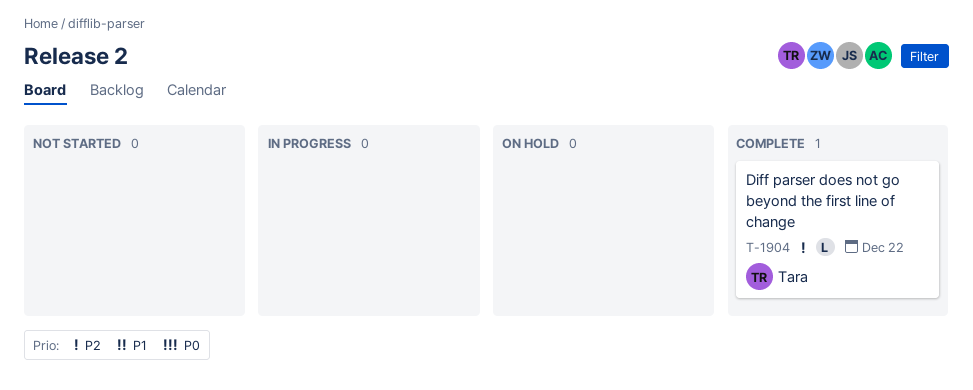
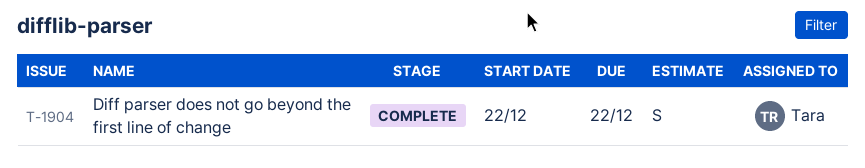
T-1904, estimate: L -> S

